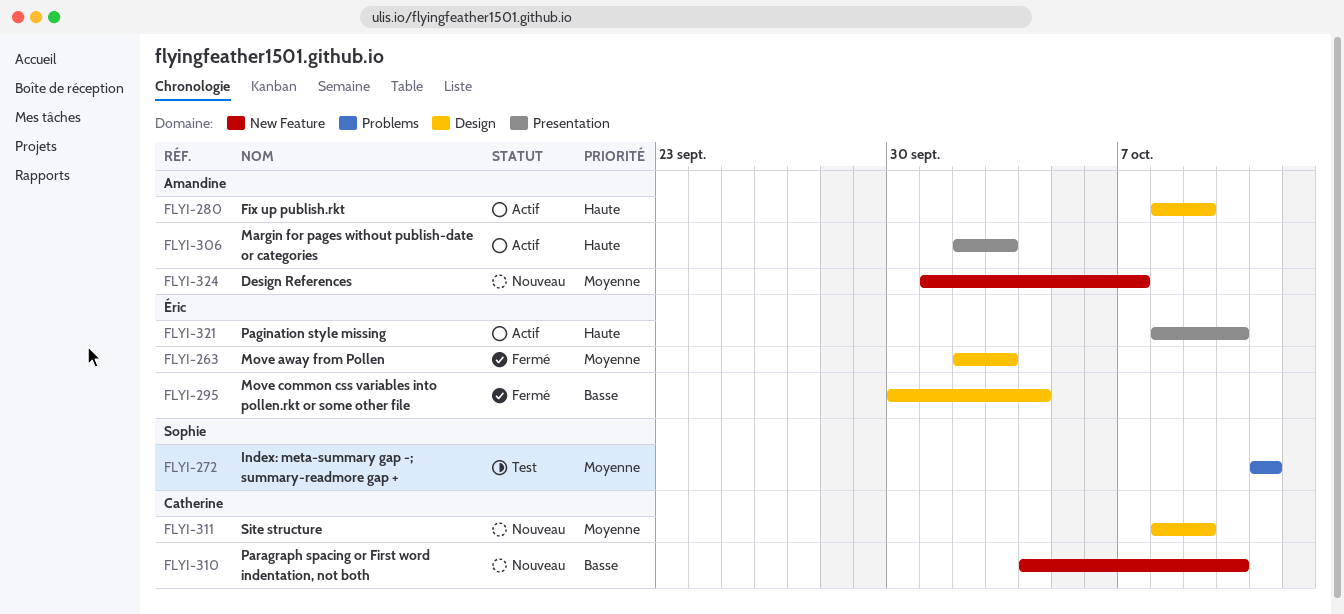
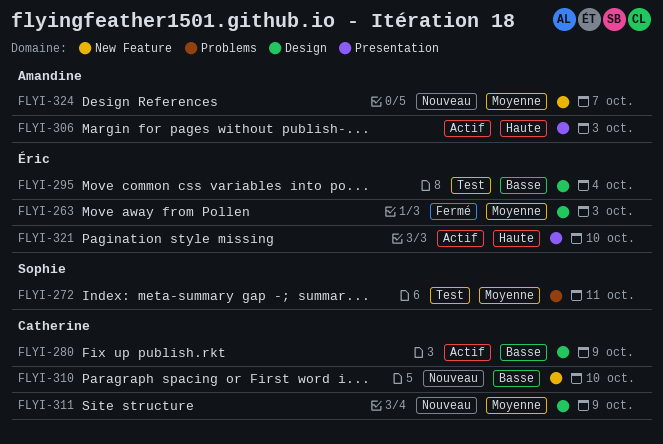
FLYI-280, owner: Amandine -> Catherine
FLYI-280, priority: Haute -> Basse
FLYI-295, status: Fermé -> Test

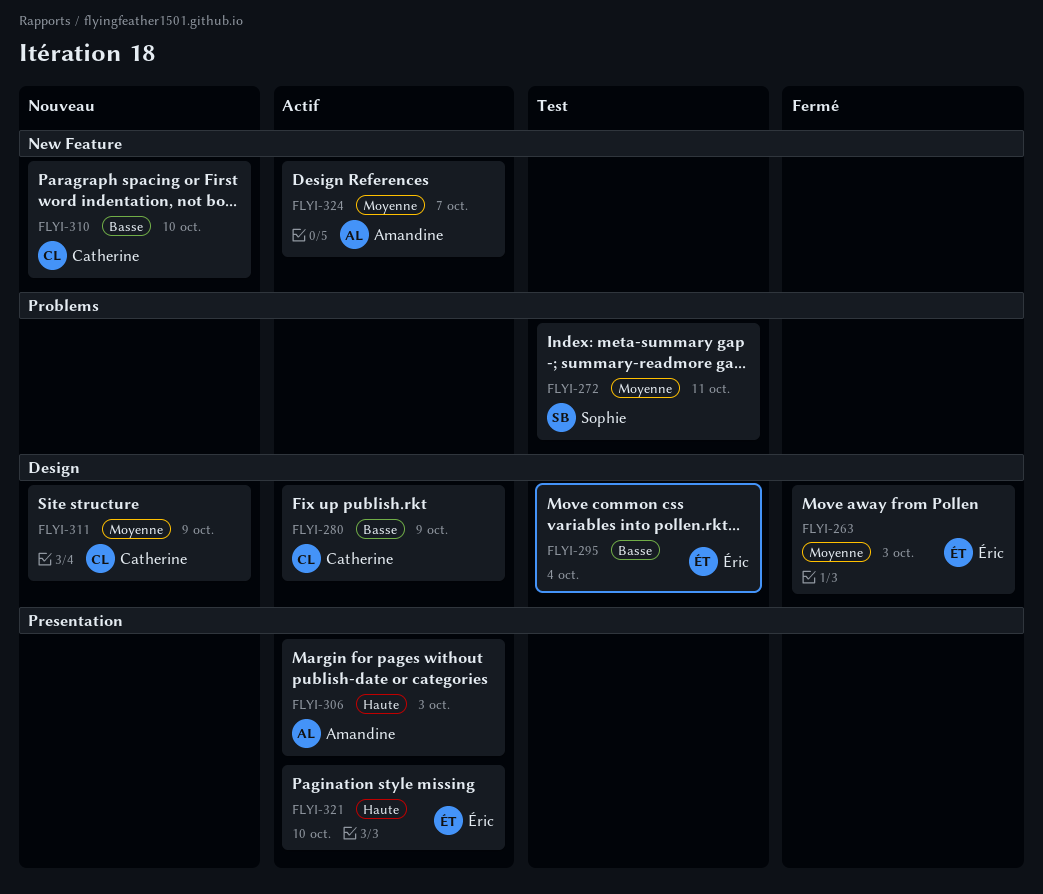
FLYI-324, status: Nouveau -> Actif

